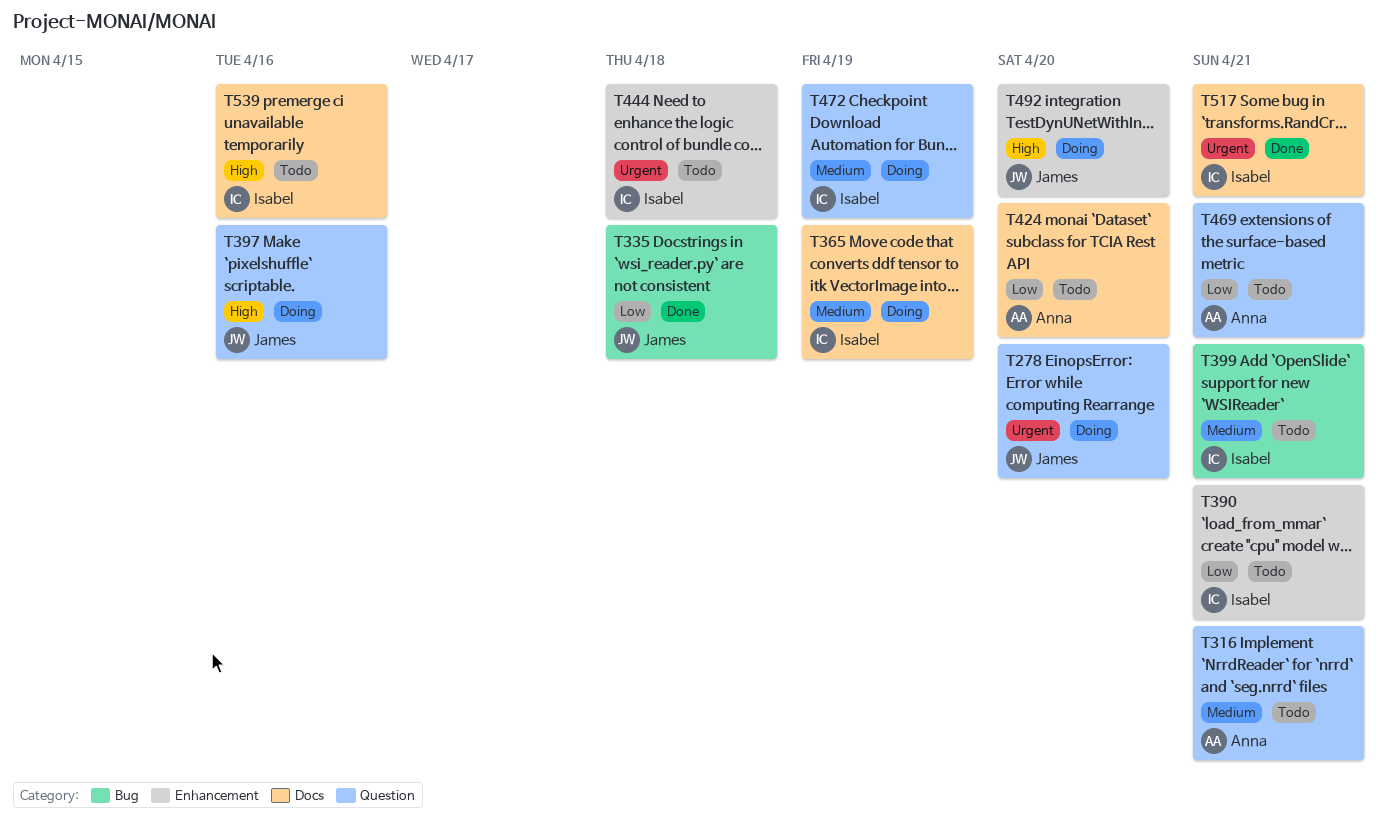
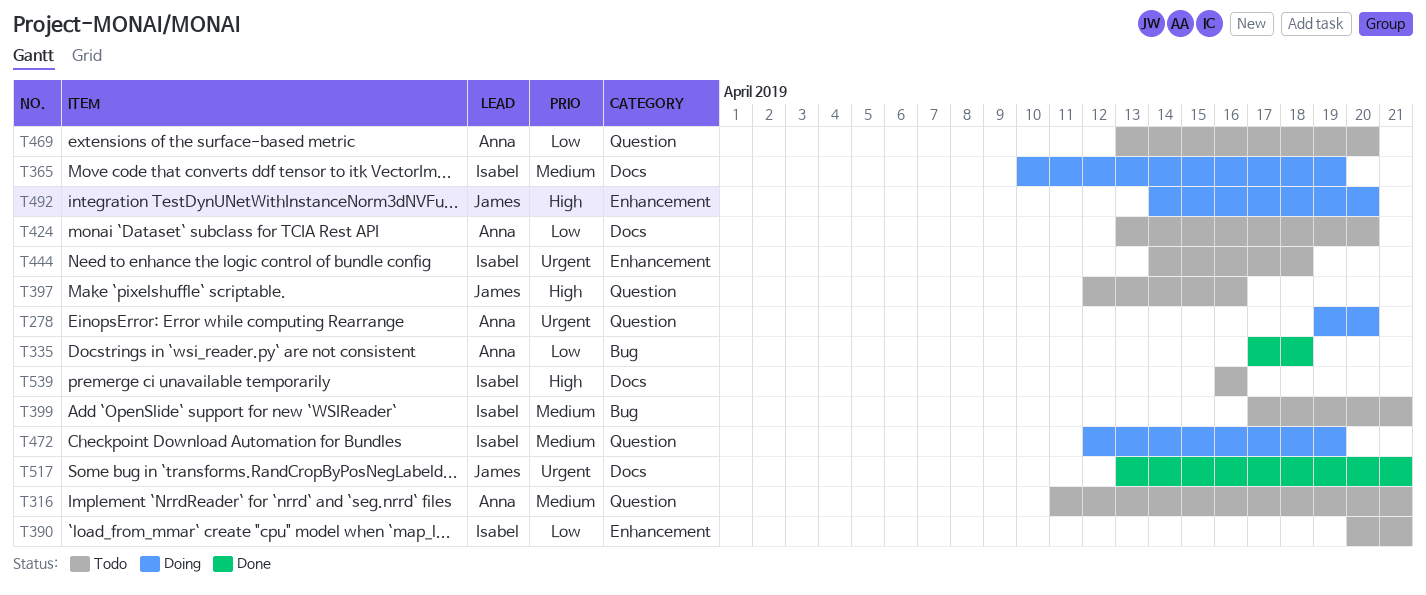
T278, owner: James -> Anna
T335, owner: James -> Anna
T397, status: Doing -> Todo
T469, due: Apr 21 -> Apr 20
T517, owner: Isabel -> James

